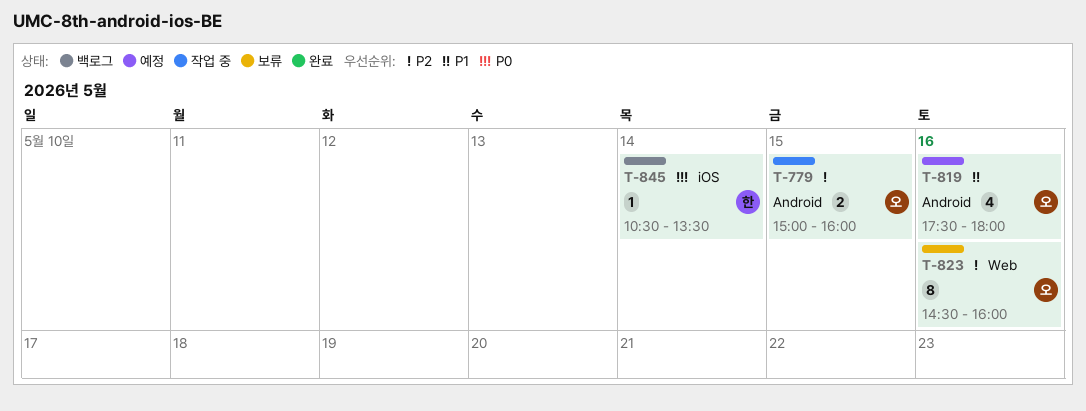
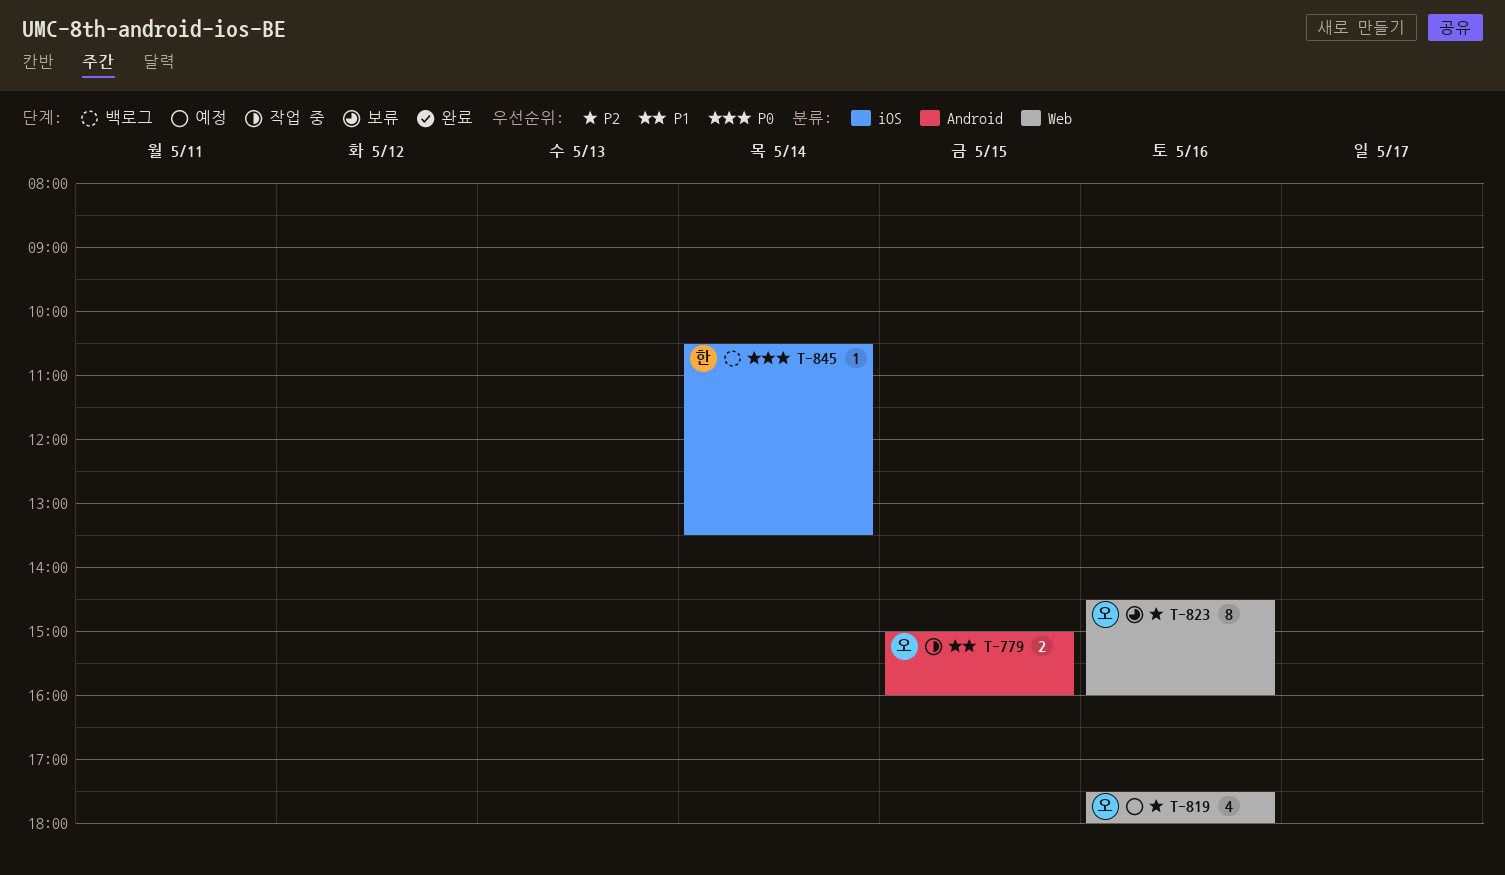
T-779, priority: P2 -> P1
T-819, priority: P1 -> P2
T-819, label: Android -> Web

